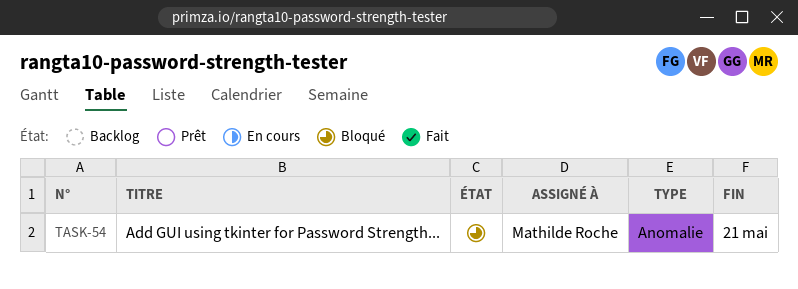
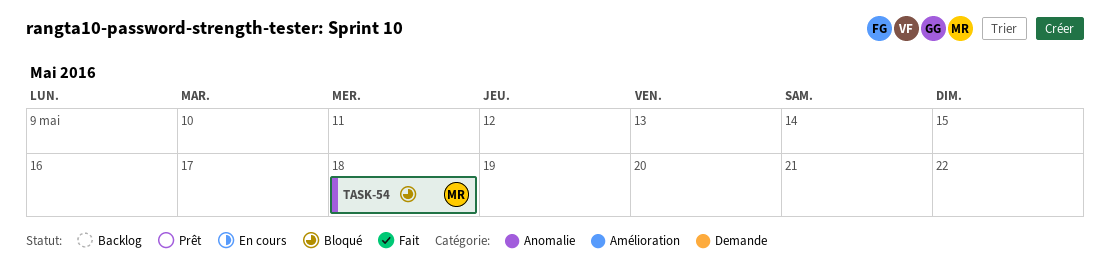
TASK-54, due: May 21 -> May 18

